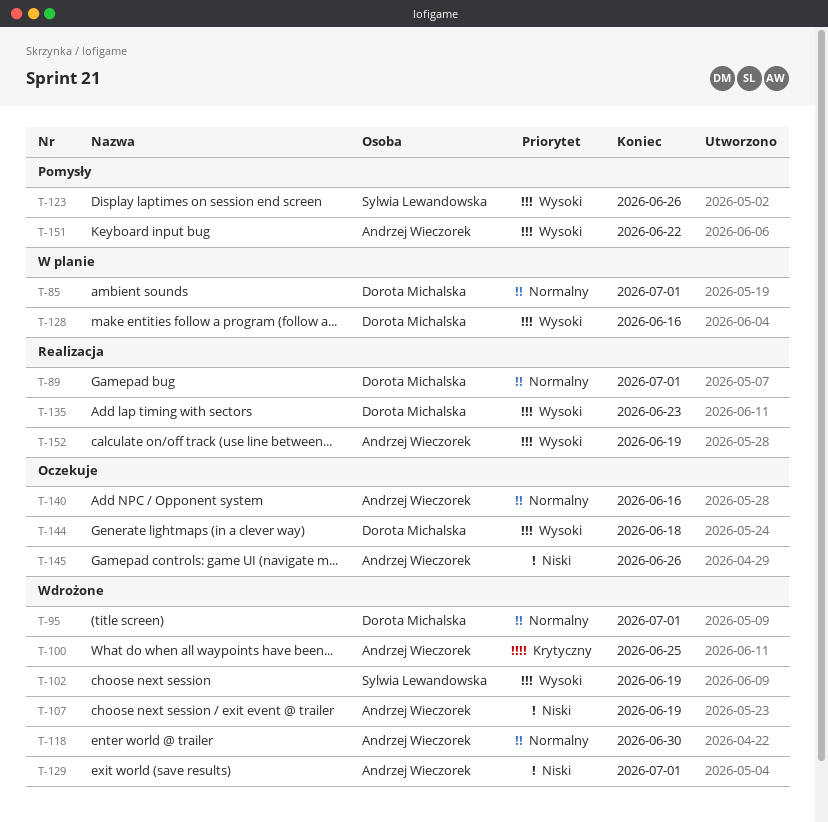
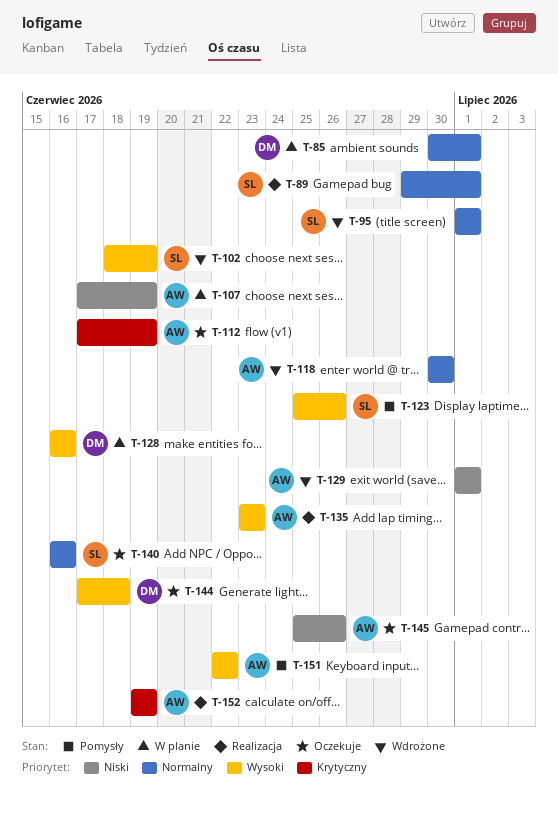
T-89, owner: Dorota Michalska -> Sylwia Lewandowska
T-95, owner: Dorota Michalska -> Sylwia Lewandowska
T-100: present -> none
T-107, status: Wdrożone -> W planie
T-112: none -> present
T-135, owner: Dorota Michalska -> Andrzej Wieczorek
T-140, owner: Andrzej Wieczorek -> Sylwia Lewandowska
T-152, priority: Wysoki -> Krytyczny

